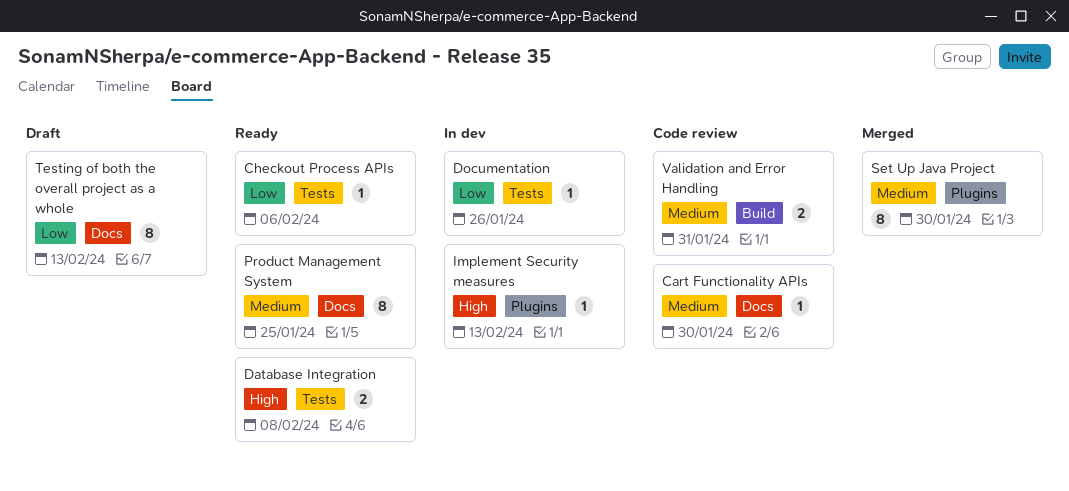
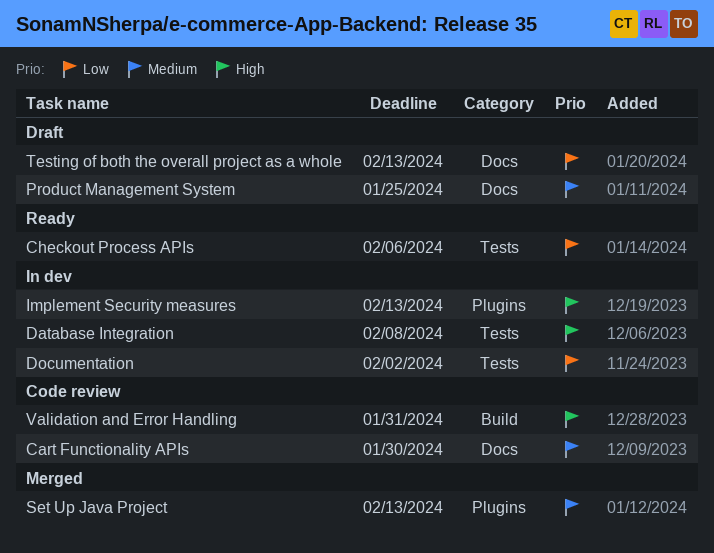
Database Integration, status: Ready -> In dev
Documentation, due: Jan 26 -> Feb 2
Product Management System, status: Ready -> Draft
Set Up Java Project, due: Jan 30 -> Feb 13
Validation and Error Handling, priority: Medium -> High

